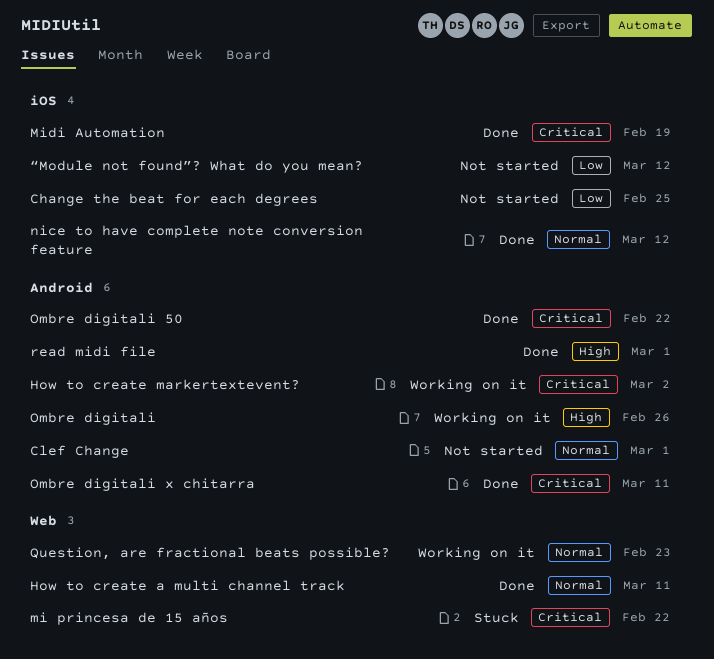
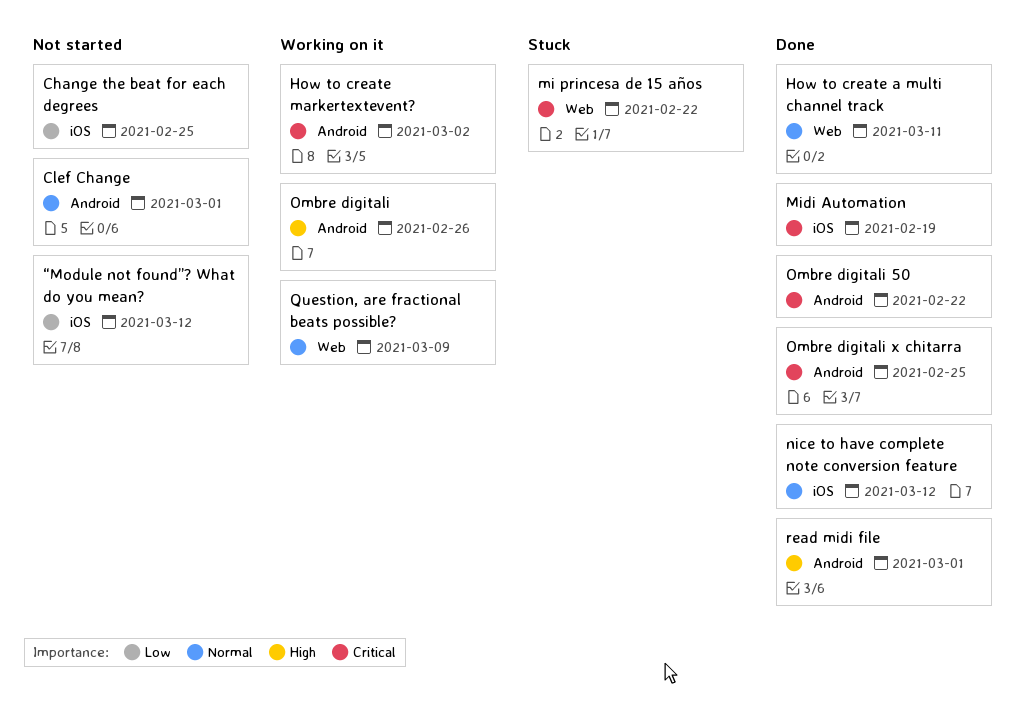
Ombre digitali x chitarra, due: Mar 11 -> Feb 25
Question, are fractional beats possible?, due: Feb 23 -> Mar 9

